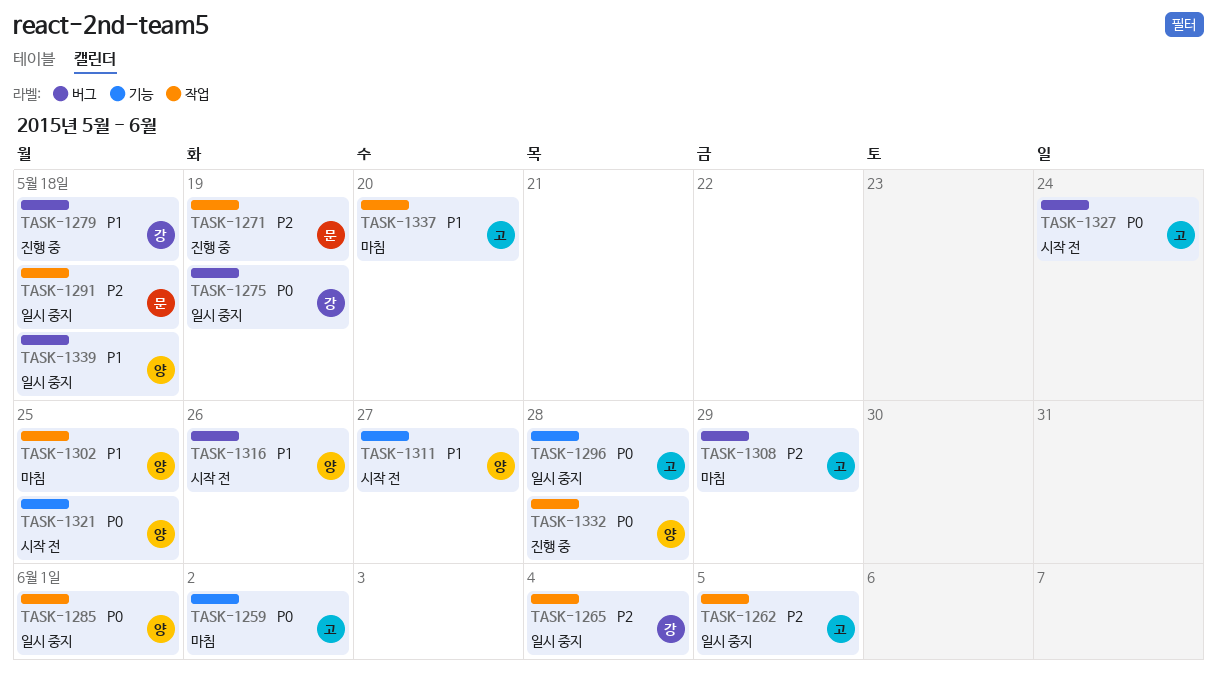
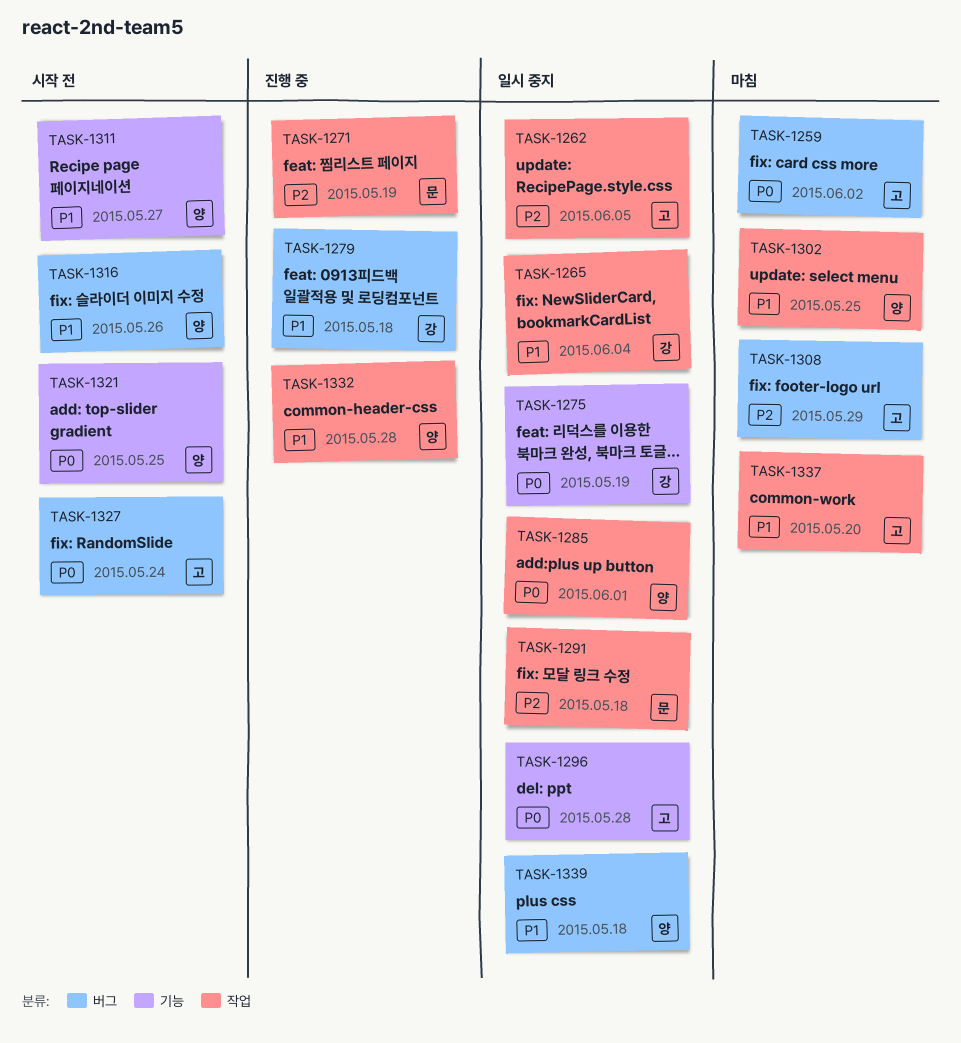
TASK-1259, label: 기능 -> 버그
TASK-1265, priority: P2 -> P1
TASK-1275, label: 버그 -> 기능
TASK-1332, priority: P0 -> P1

